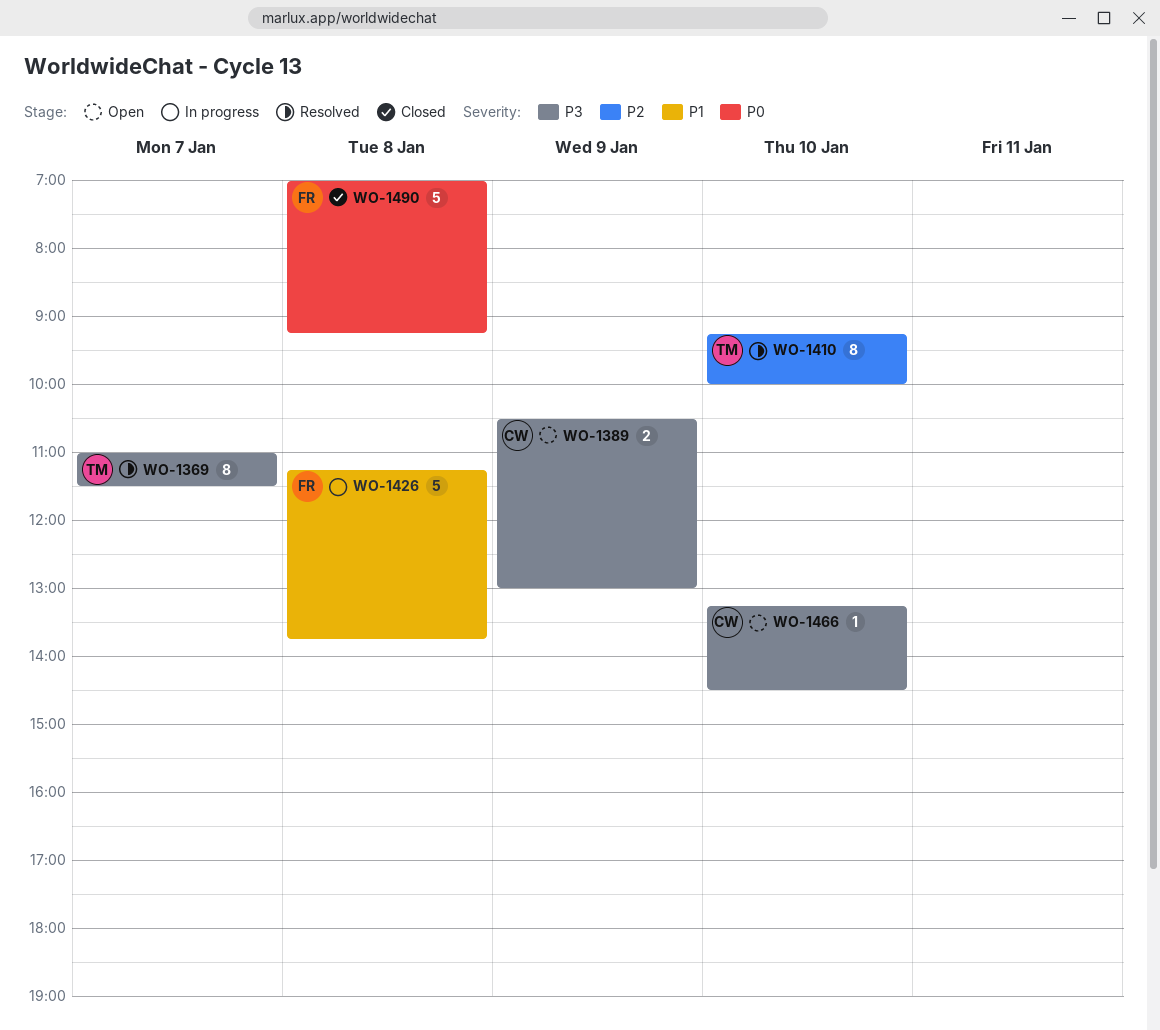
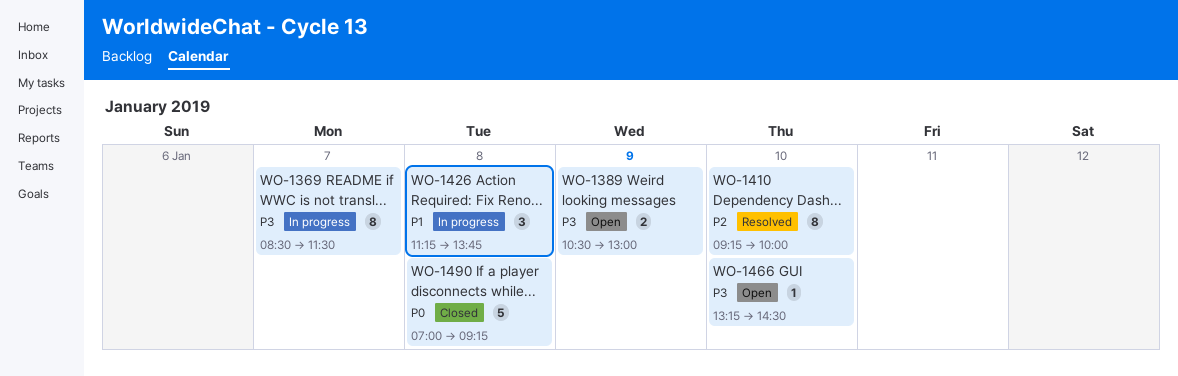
WO-1369, status: Resolved -> In progress
WO-1369, begins: 11:00 -> 08:30
WO-1426, estimate: 5 -> 3

